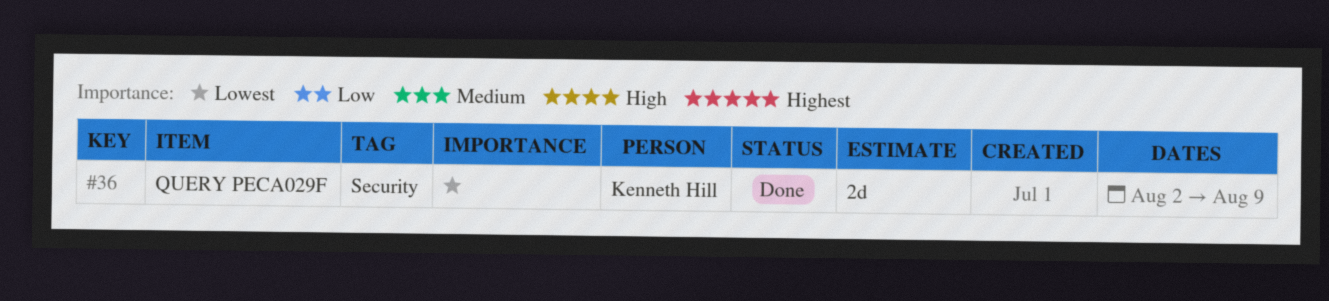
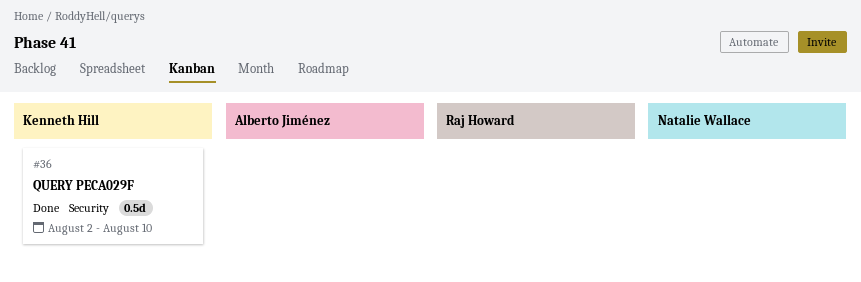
#36, estimate: 2d -> 0.5d
#36, due: Aug 9 -> Aug 10

